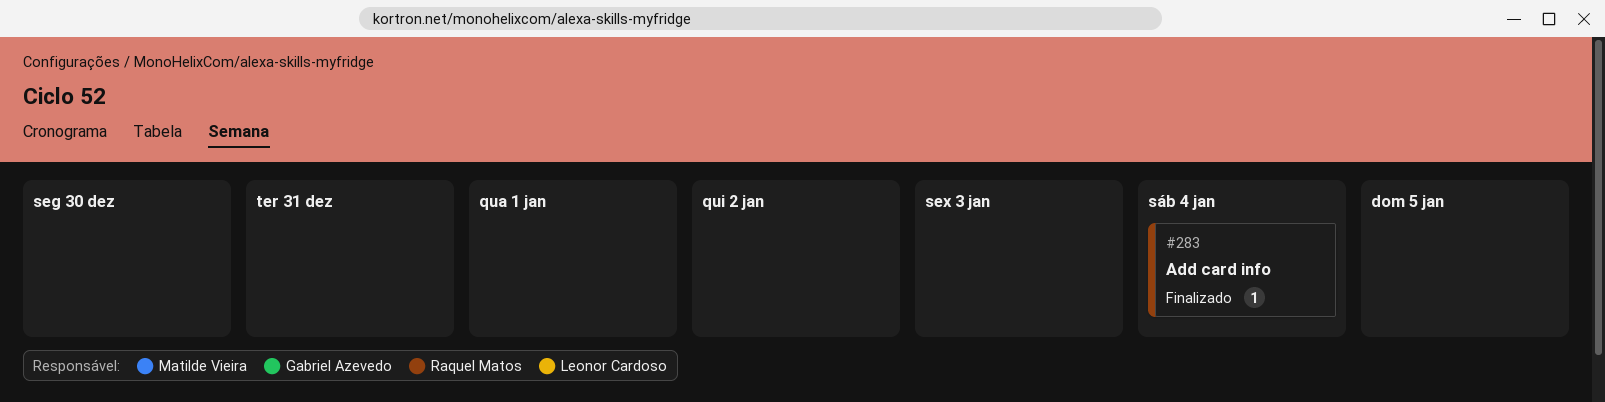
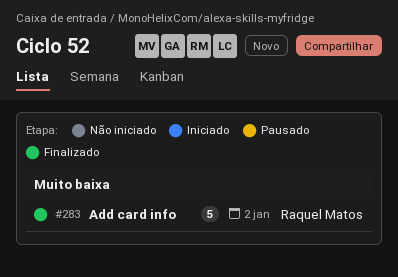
#283, estimate: 1 -> 5
#283, due: Jan 4 -> Jan 2

